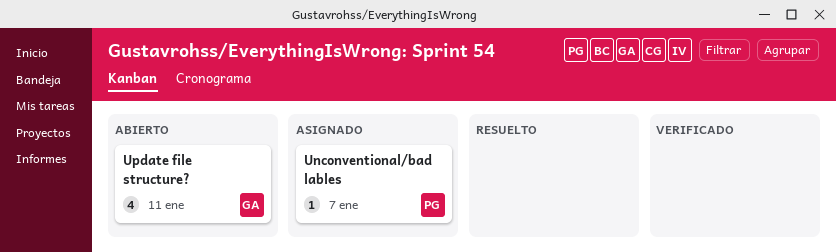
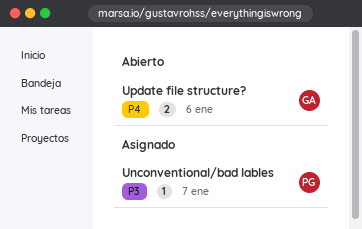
Update file structure?, estimate: 4 -> 2
Update file structure?, due: Jan 11 -> Jan 6

